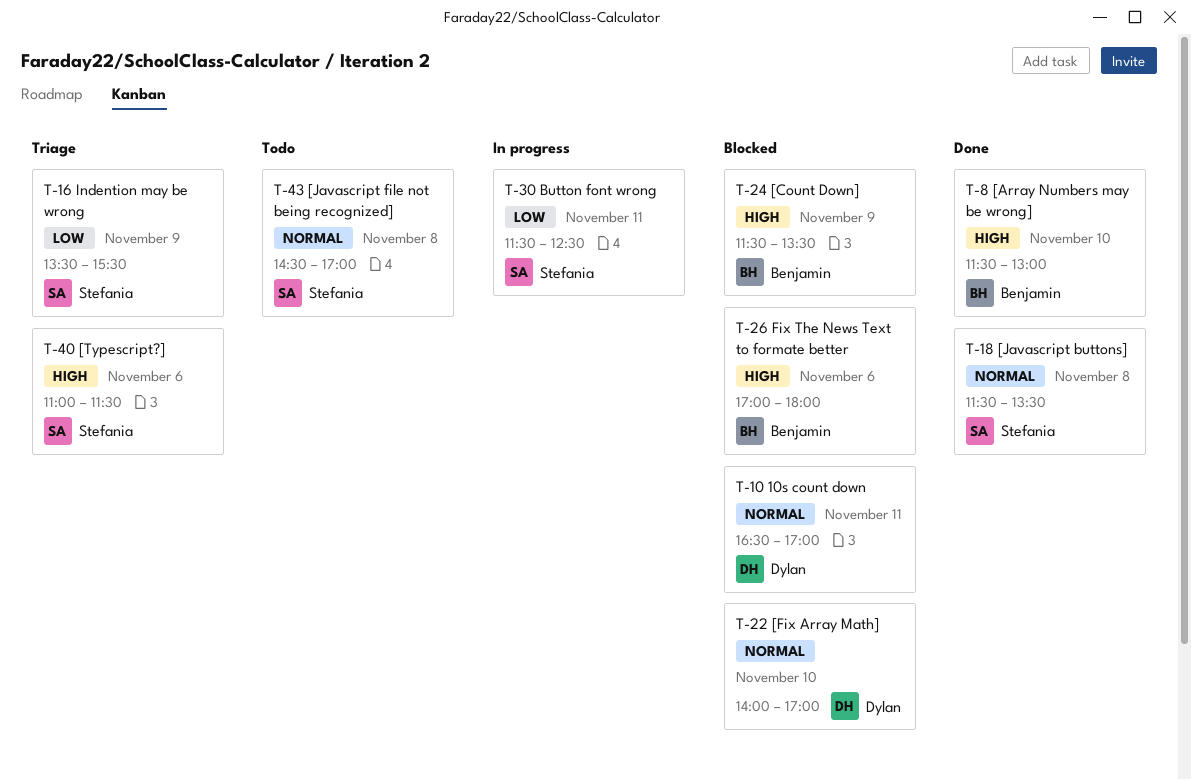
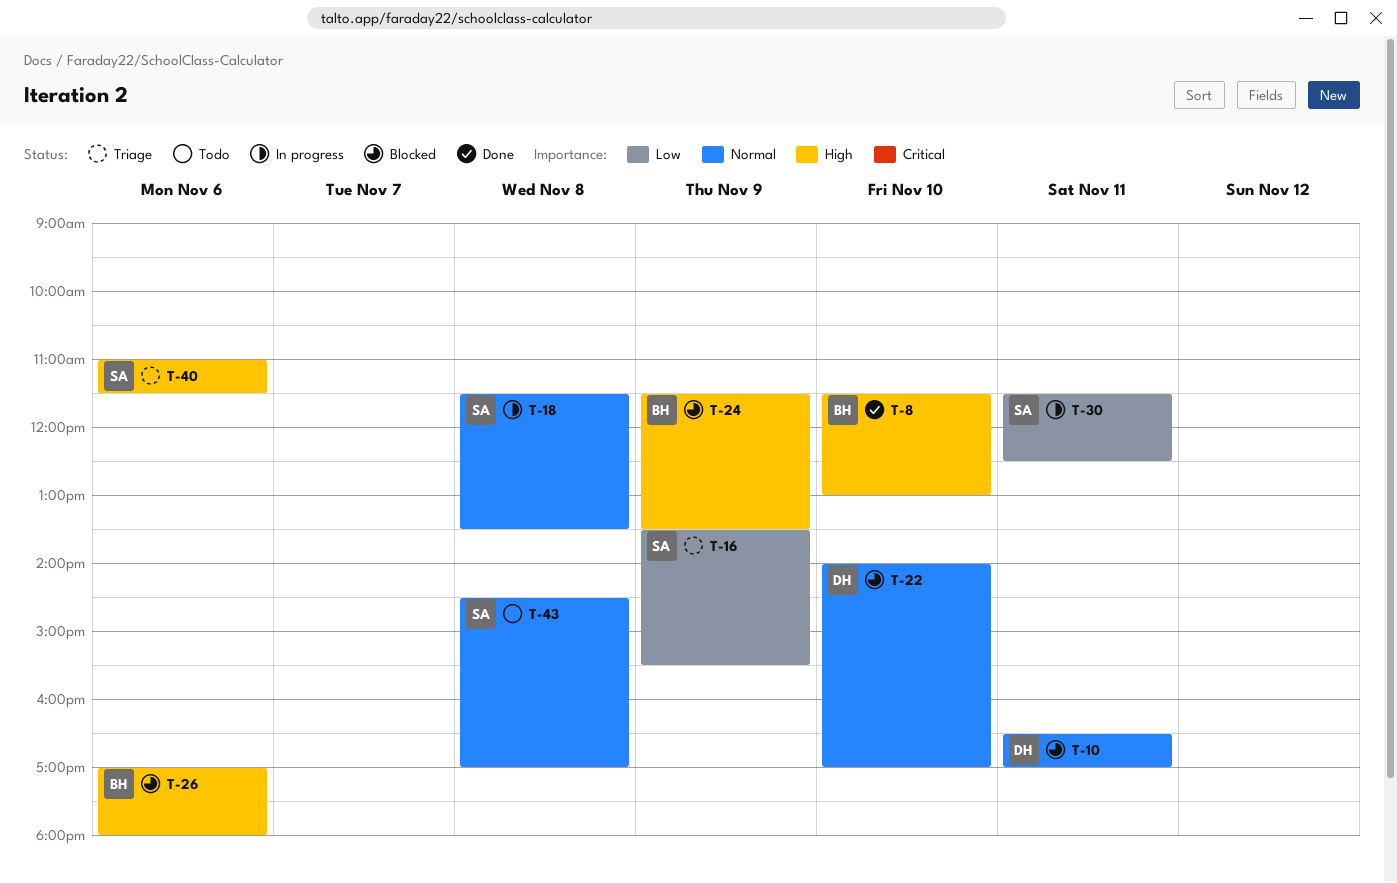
T-18, status: Done -> In progress

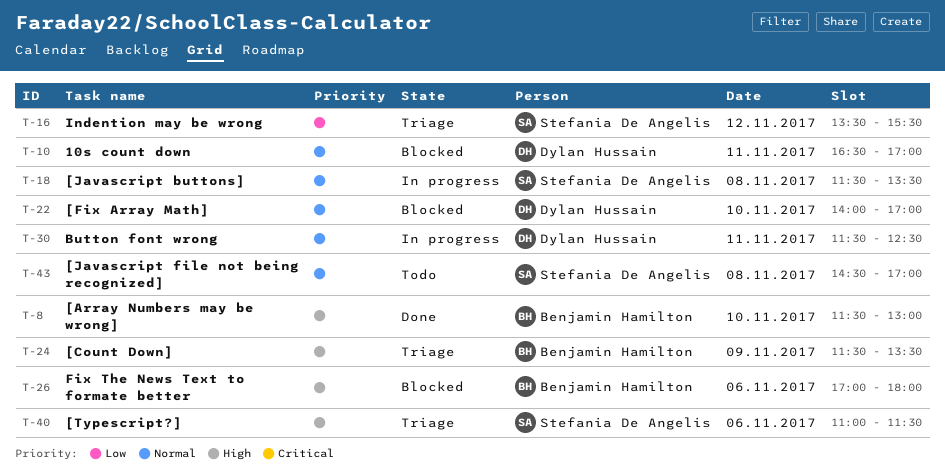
T-16, day: Nov 9 -> Nov 12
T-24, status: Blocked -> Triage
T-30, owner: Stefania De Angelis -> Dylan Hussain
T-30, priority: Low -> Normal

